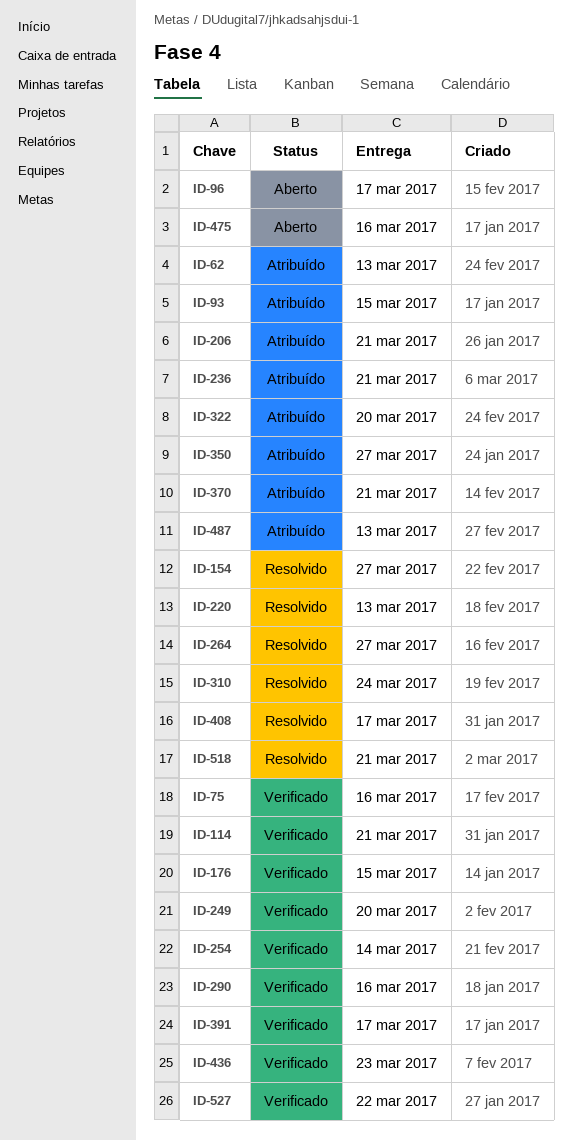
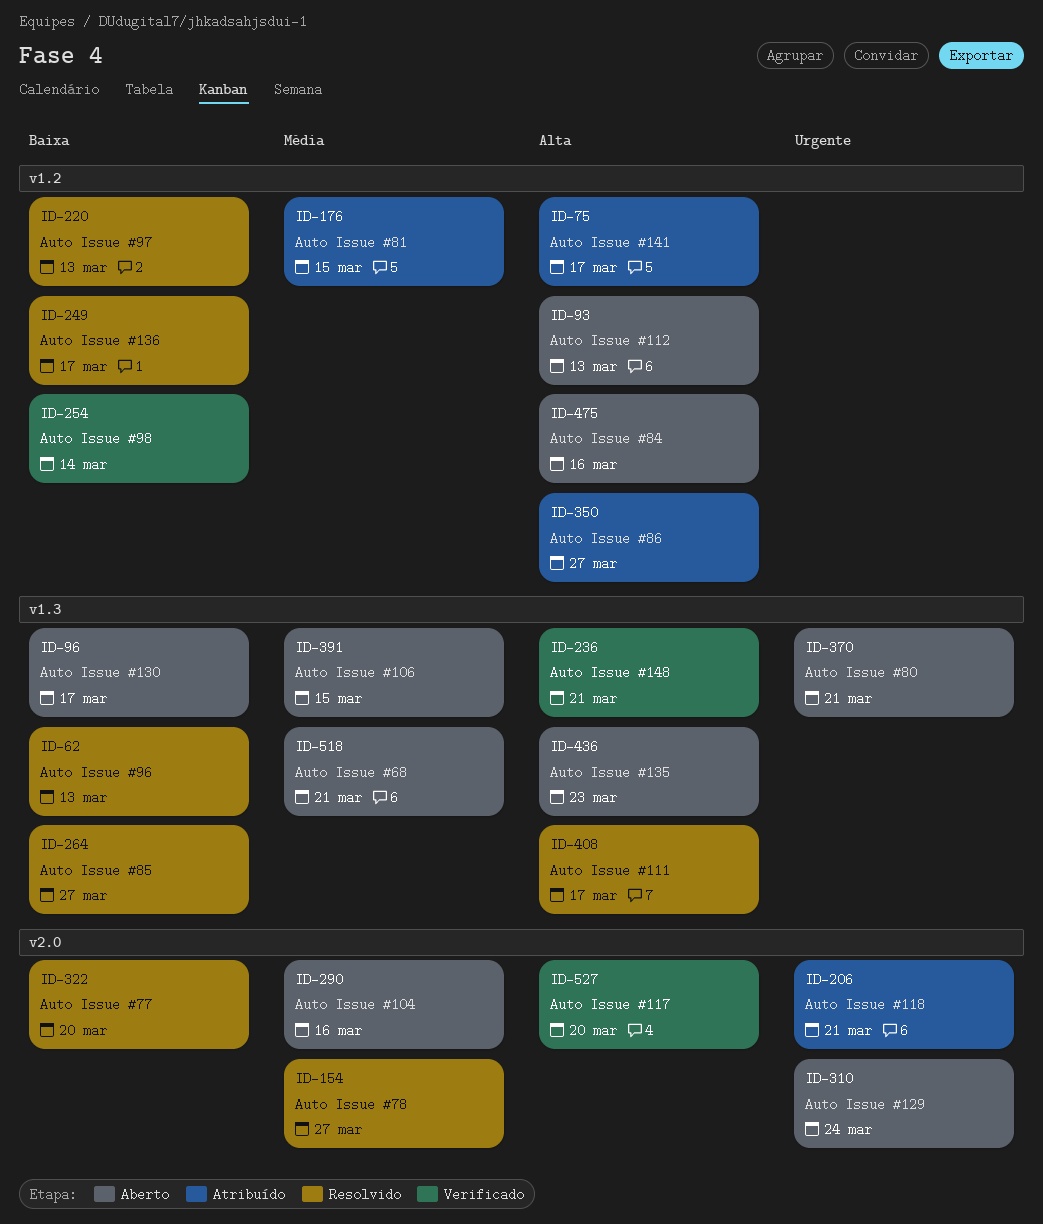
ID-62, status: Atribuído -> Resolvido
ID-75, status: Verificado -> Atribuído
ID-75, due: Mar 16 -> Mar 17
ID-93, status: Atribuído -> Aberto
ID-93, due: Mar 15 -> Mar 13
ID-114: present -> none
ID-176, status: Verificado -> Atribuído
ID-236, status: Atribuído -> Verificado
ID-249, status: Verificado -> Resolvido
ID-249, due: Mar 20 -> Mar 17
ID-290, status: Verificado -> Aberto
ID-310, status: Resolvido -> Aberto
ID-322, status: Atribuído -> Resolvido
ID-370, status: Atribuído -> Aberto
ID-391, status: Verificado -> Aberto
ID-391, due: Mar 17 -> Mar 15
ID-436, status: Verificado -> Aberto
ID-487: present -> none
ID-518, status: Resolvido -> Aberto
ID-527, due: Mar 22 -> Mar 20

